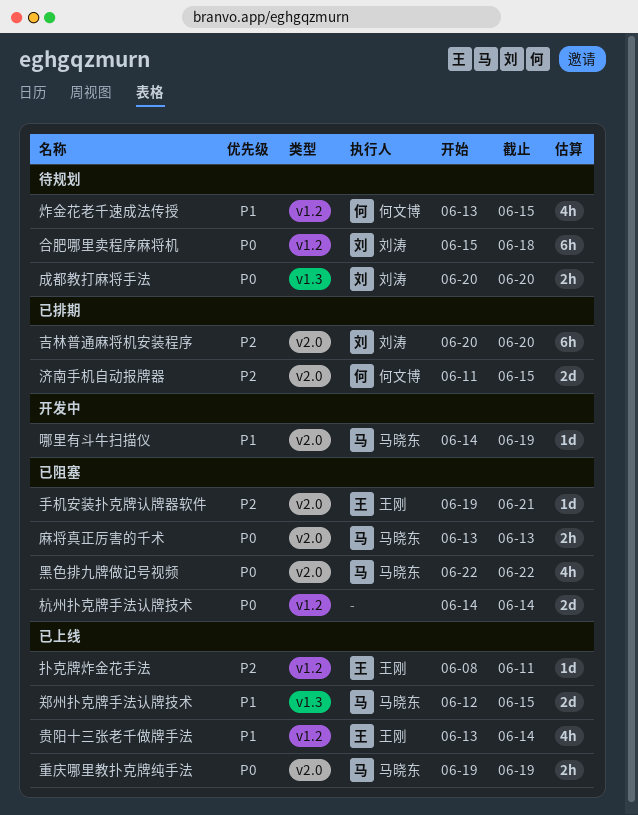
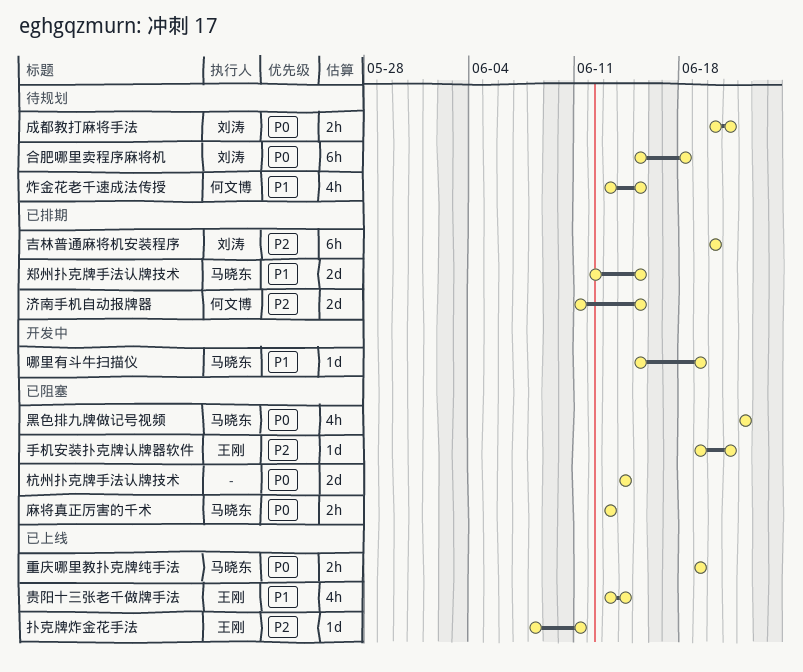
哪里有斗牛扫描仪, start: Jun 14 -> Jun 15
成都教打麻将手法, due: Jun 20 -> Jun 21
郑州扑克牌手法认牌技术, status: 已上线 -> 已排期

